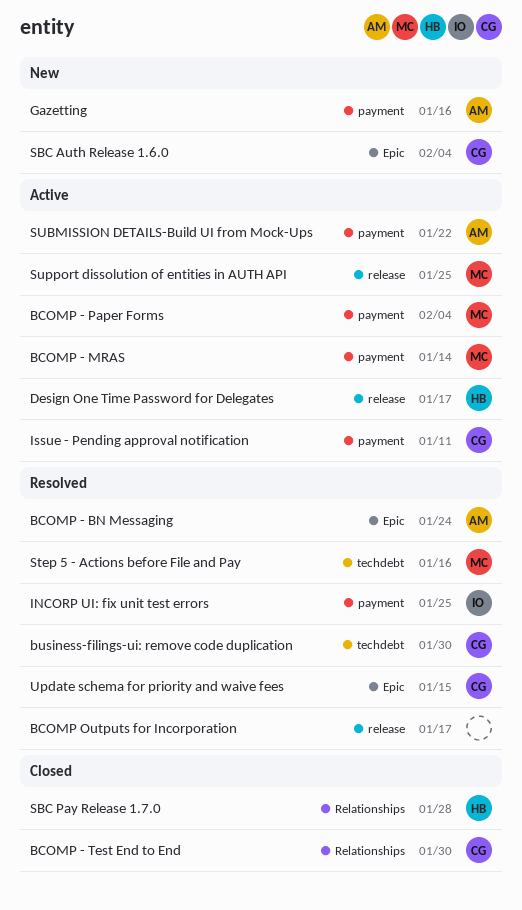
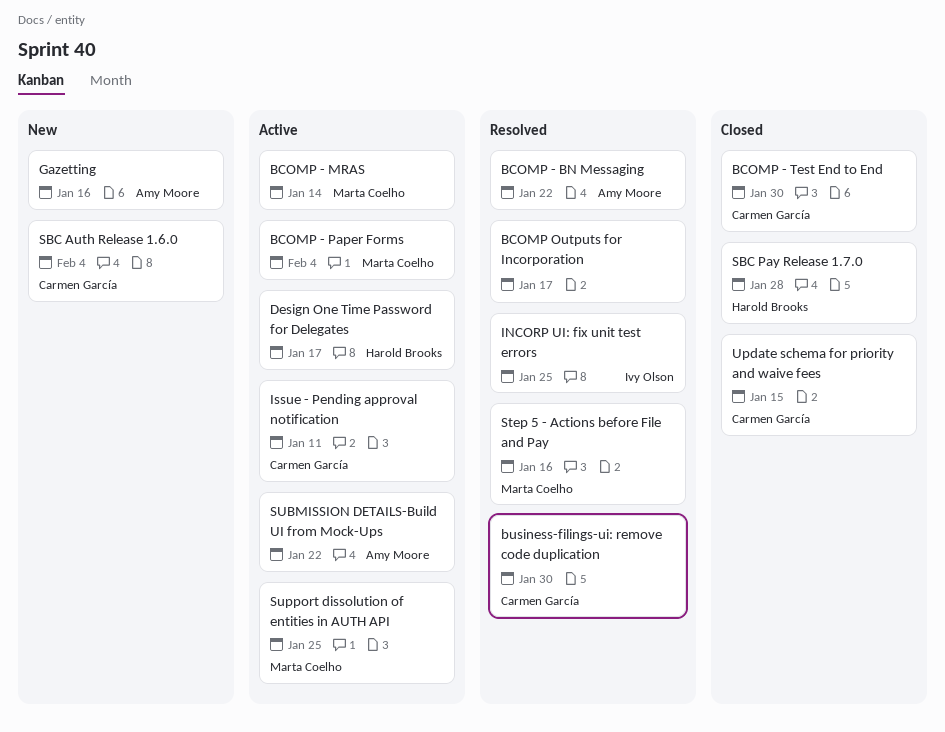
BCOMP - BN Messaging, due: Jan 24 -> Jan 22
Update schema for priority and waive fees, status: Resolved -> Closed

